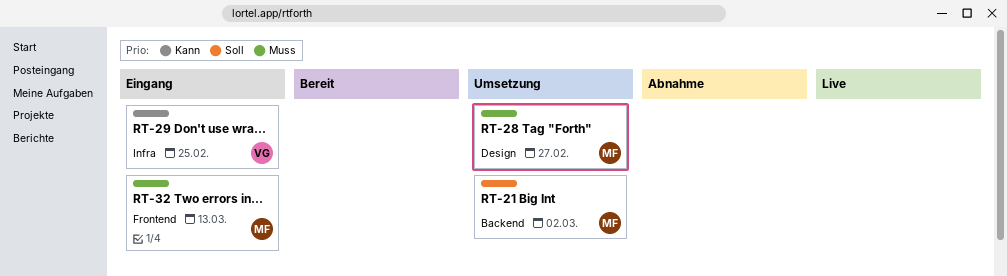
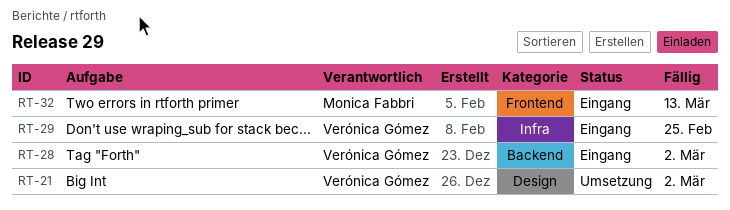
RT-21, owner: Monica Fabbri -> Verónica Gómez
RT-21, label: Backend -> Design
RT-28, status: Umsetzung -> Eingang
RT-28, owner: Monica Fabbri -> Verónica Gómez
RT-28, label: Design -> Backend
RT-28, due: Feb 27 -> Mar 2

